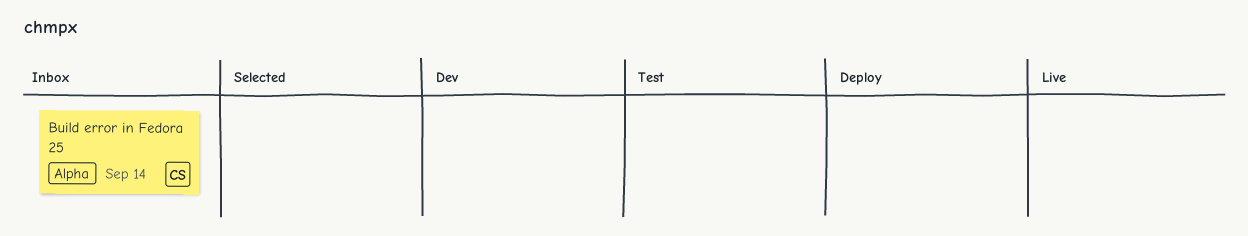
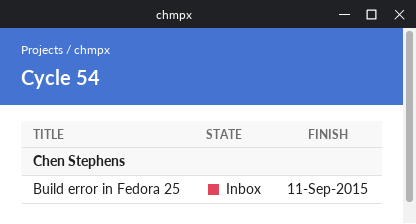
Build error in Fedora 25, due: Sep 14 -> Sep 11

